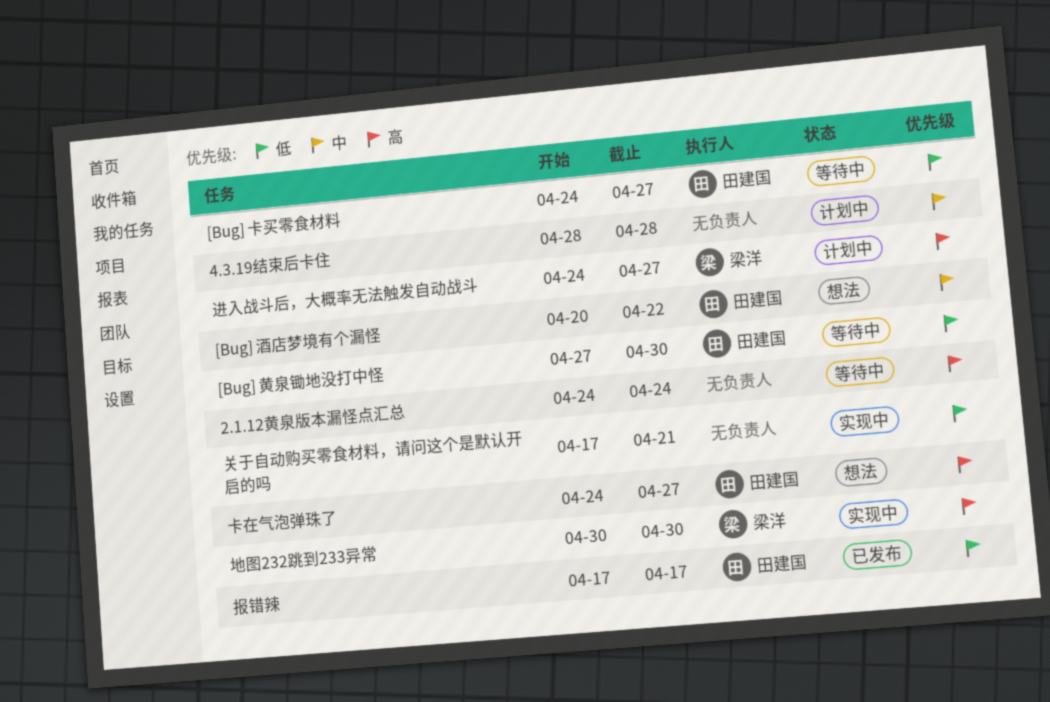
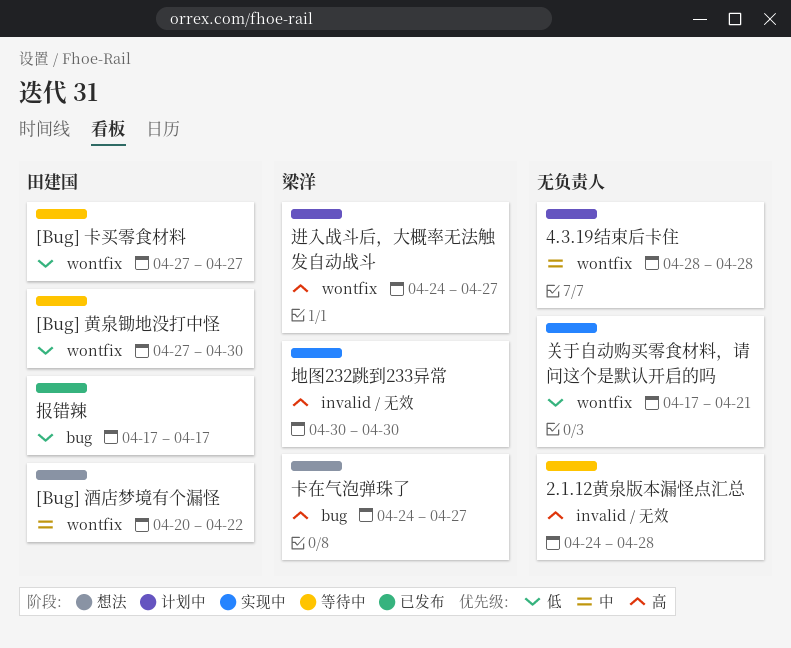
2.1.12黄泉版本漏怪点汇总, due: Apr 24 -> Apr 28
[Bug] 卡买零食材料, start: Apr 24 -> Apr 27
卡在气泡弹珠了, owner: 田建国 -> 梁洋

